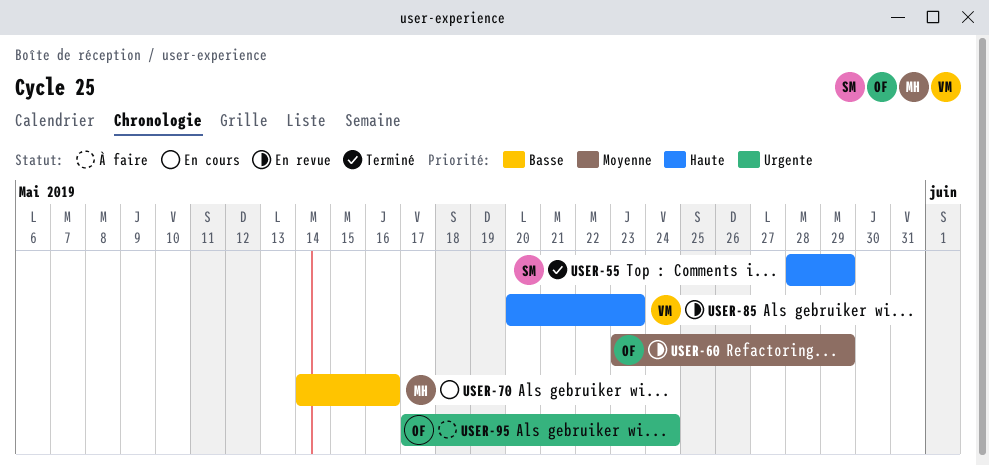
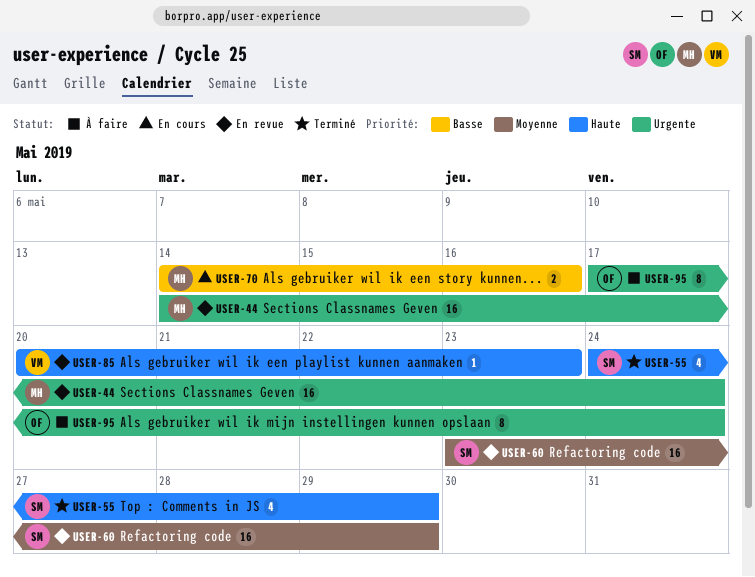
USER-44: none -> present
USER-55, start: May 28 -> May 24
USER-60, owner: OF -> SM

